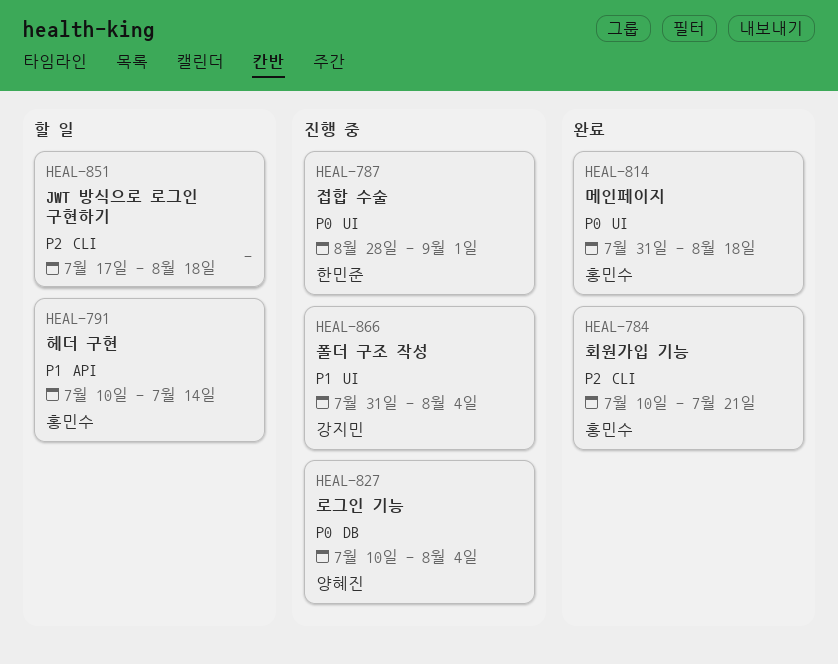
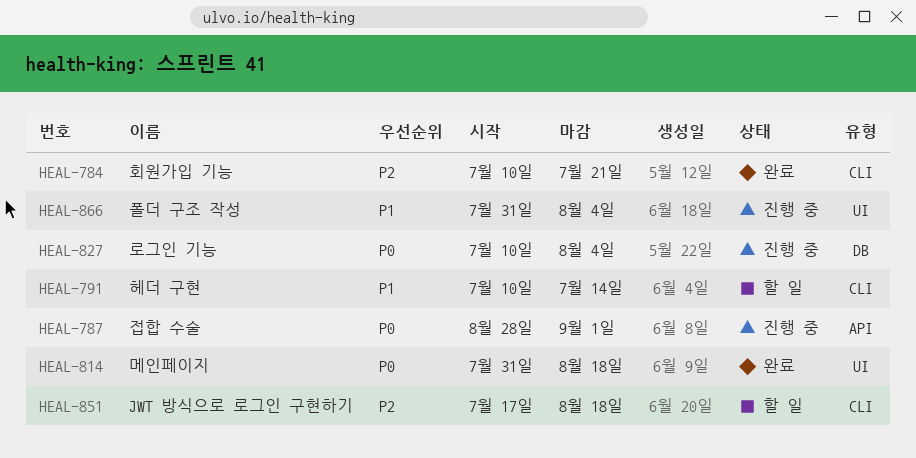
HEAL-787, label: UI -> API
HEAL-791, label: API -> CLI

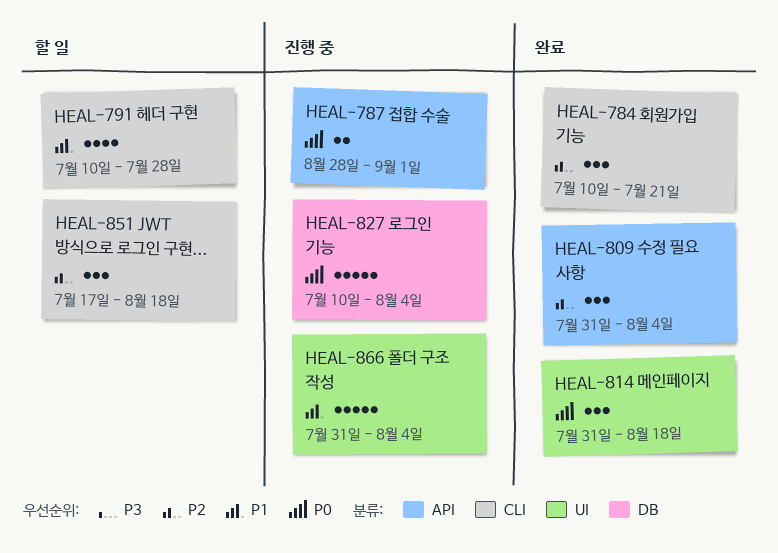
HEAL-791, due: Jul 14 -> Jul 28
HEAL-809: none -> present

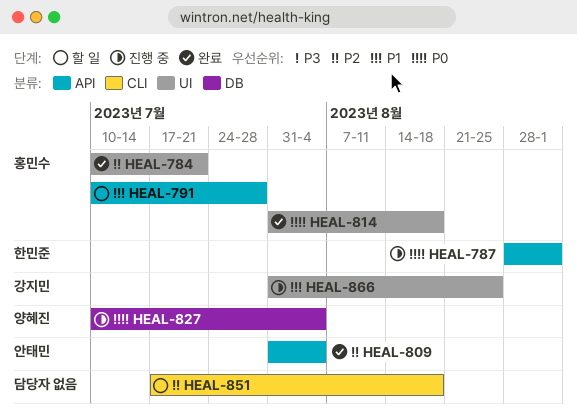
HEAL-784, label: CLI -> UI
HEAL-791, label: CLI -> API
HEAL-866, due: Aug 4 -> Aug 25

